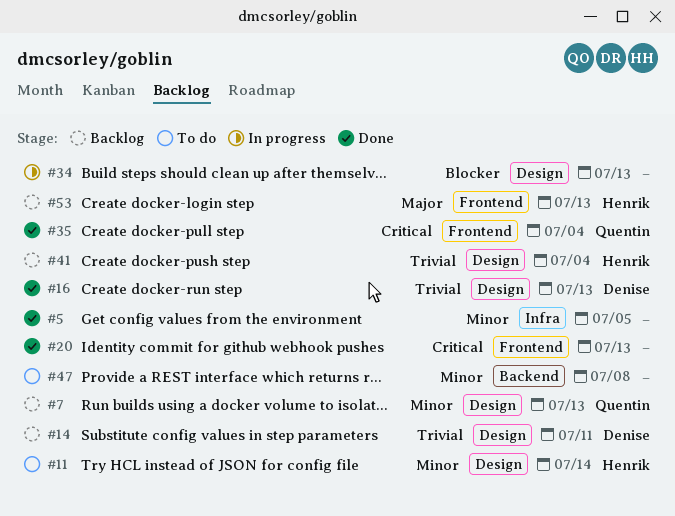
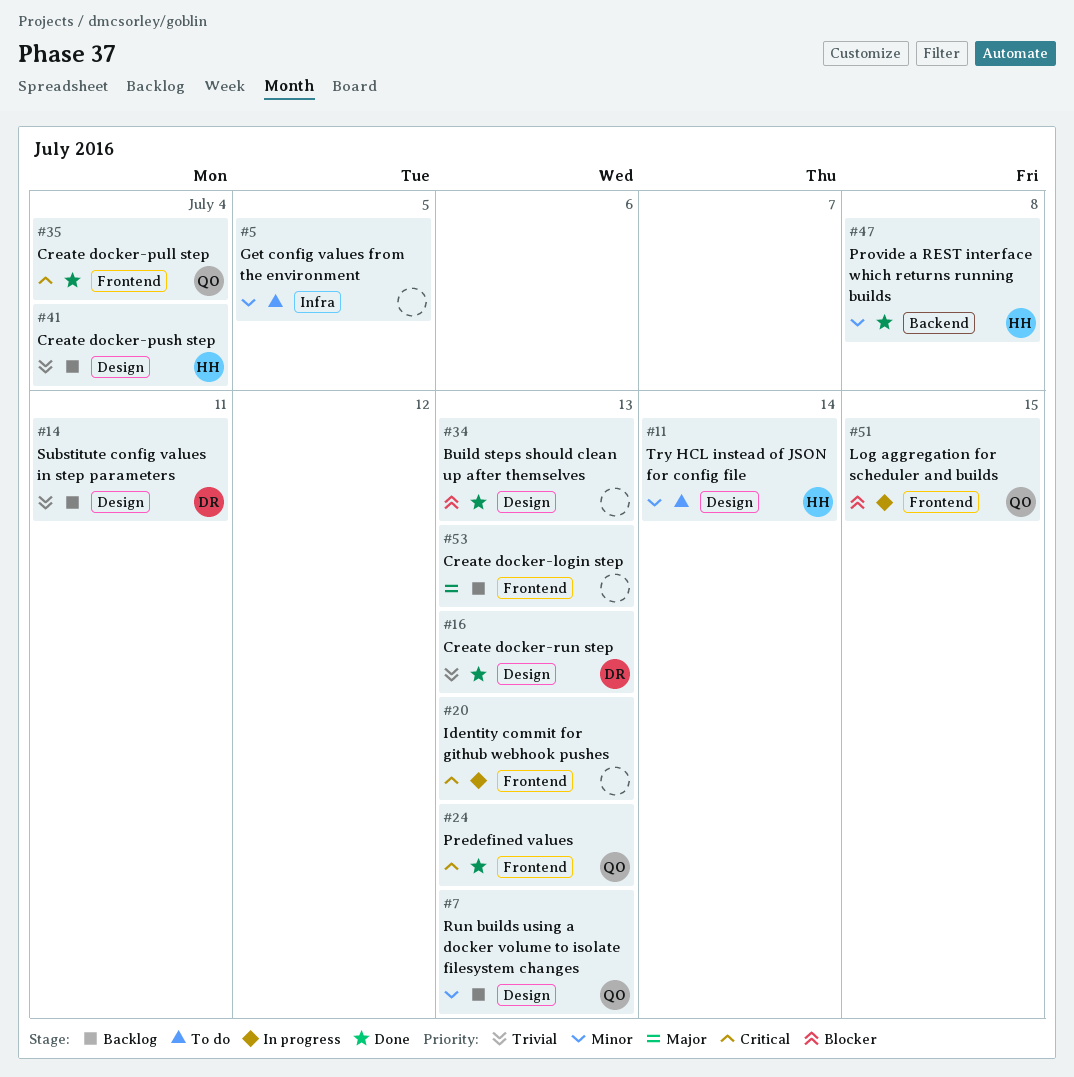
#5, status: Done -> To do
#20, status: Done -> In progress
#24: none -> present
#34, status: In progress -> Done
#47, status: To do -> Done
#47, owner: none -> Henrik
#51: none -> present
#53, owner: Henrik -> none

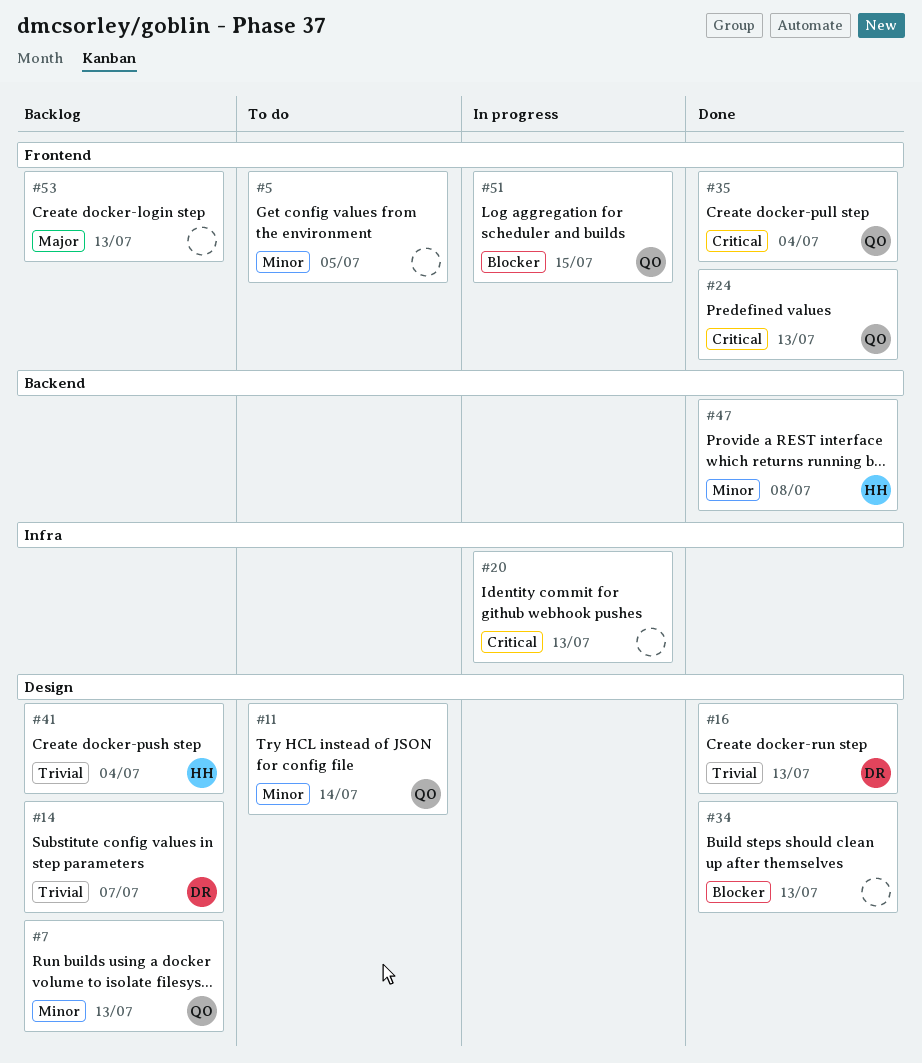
#5, label: Infra -> Frontend
#11, owner: HH -> QO
#14, due: Jul 11 -> Jul 7
#20, label: Frontend -> Infra

